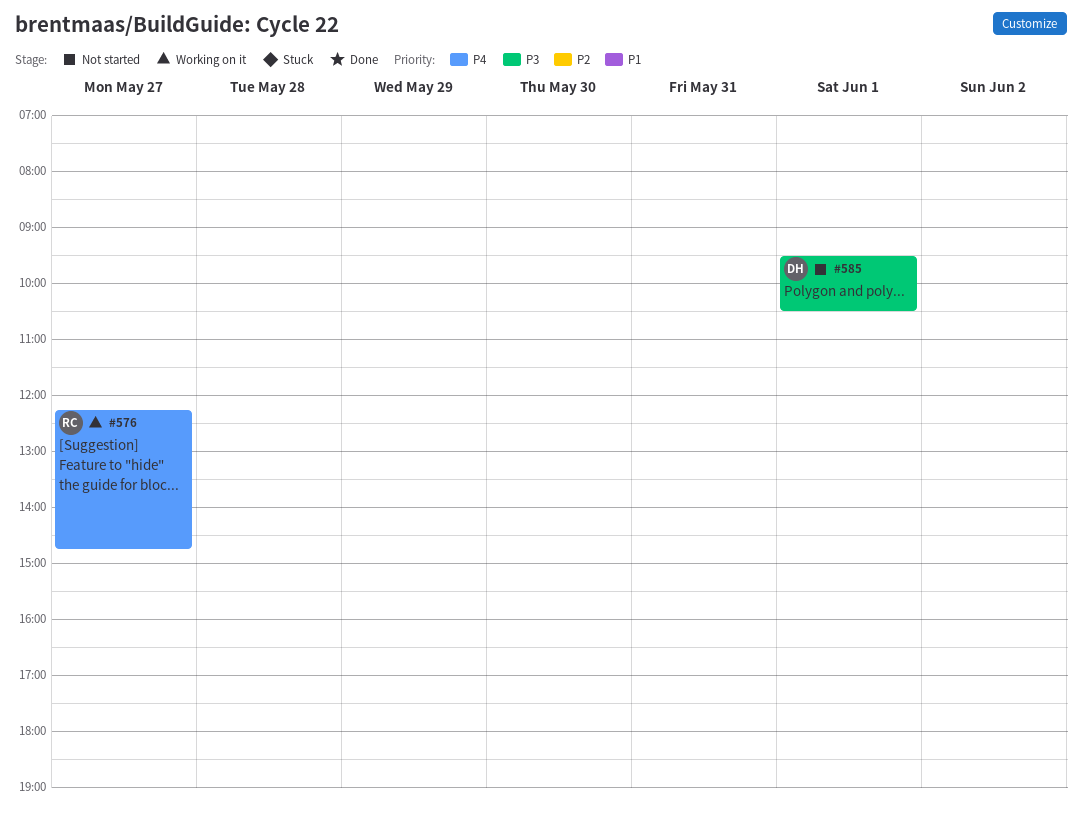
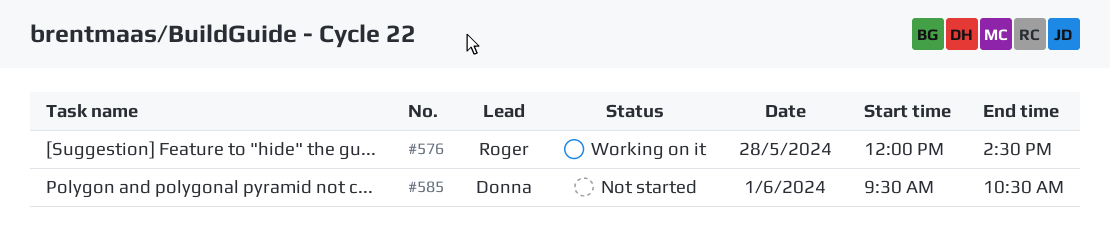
#576, day: May 27 -> May 28
#576, begins: 12:15 -> 12:00
#576, ends: 14:45 -> 14:30

